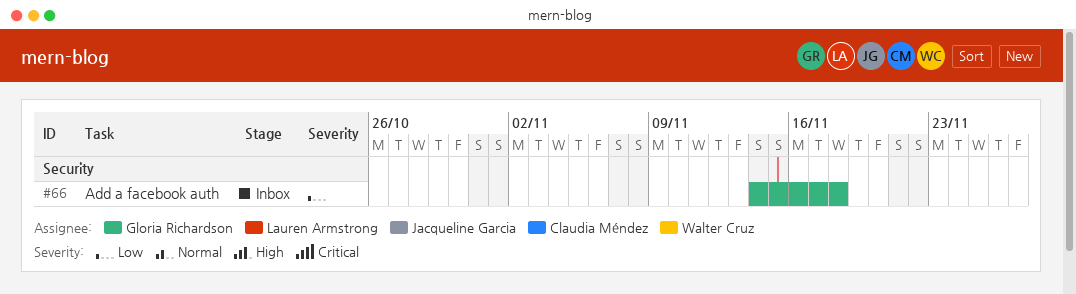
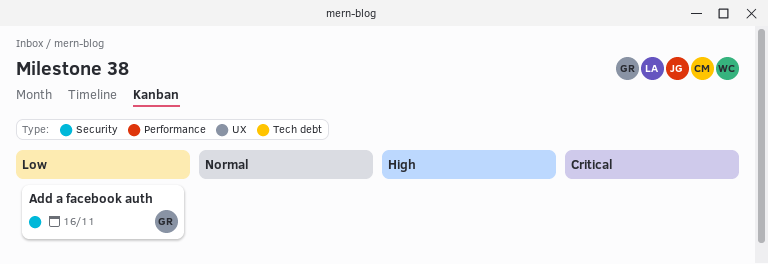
Add a facebook auth, due: Nov 18 -> Nov 16

